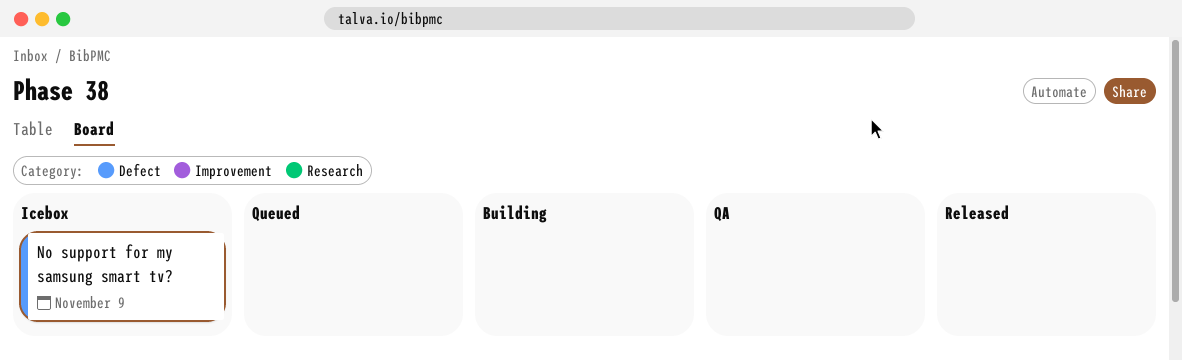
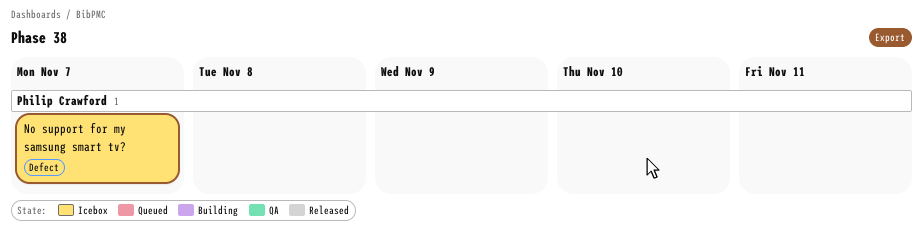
No support for my samsung smart tv?, due: Nov 9 -> Nov 7

